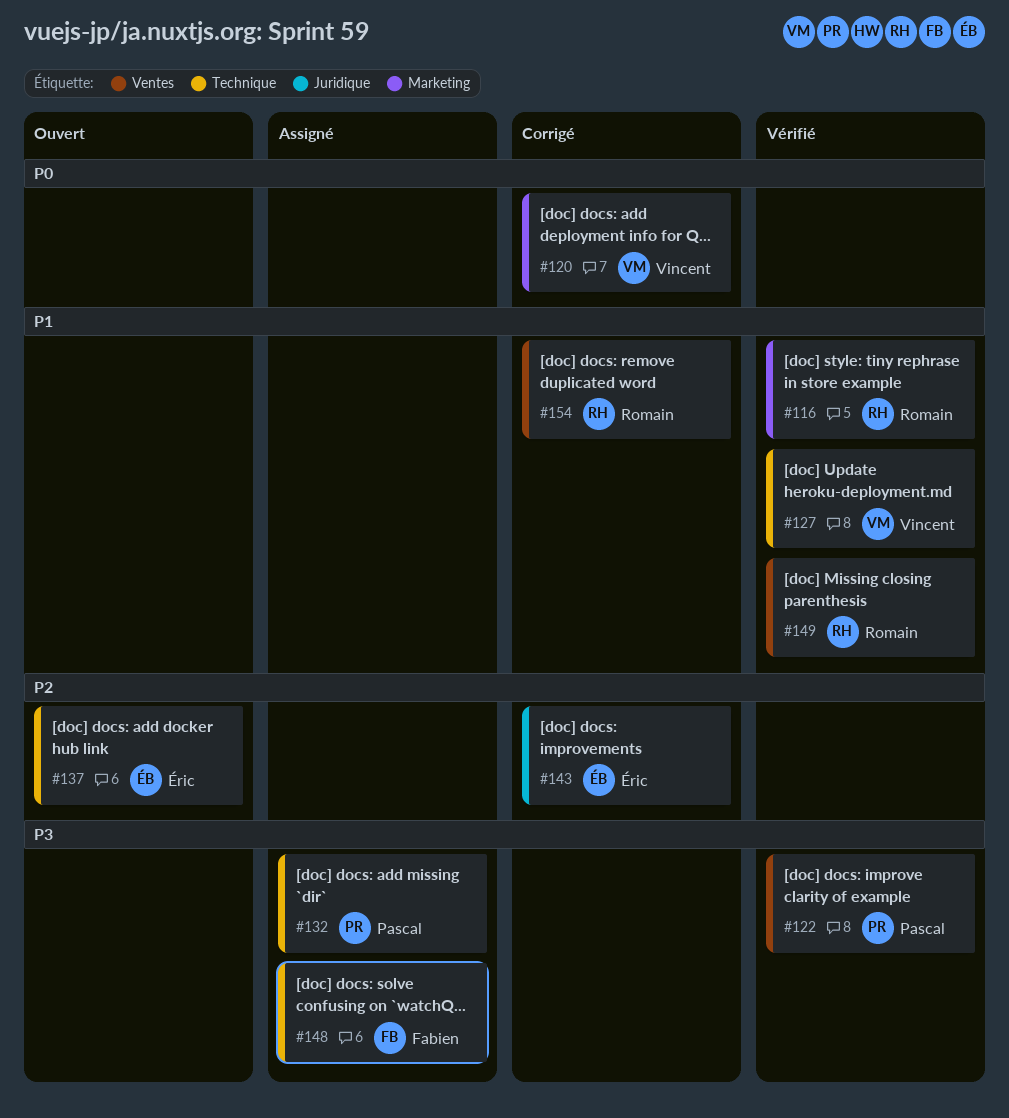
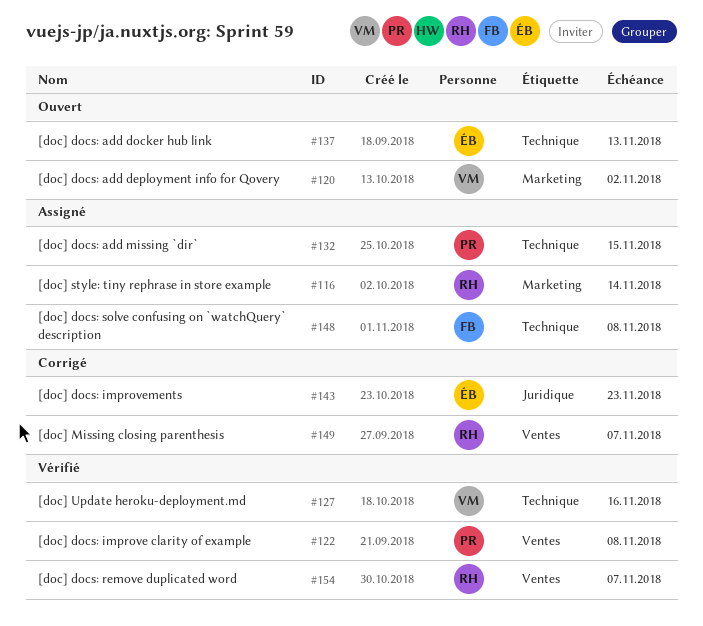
#116, status: Vérifié -> Assigné
#120, status: Corrigé -> Ouvert
#149, status: Vérifié -> Corrigé
#154, status: Corrigé -> Vérifié

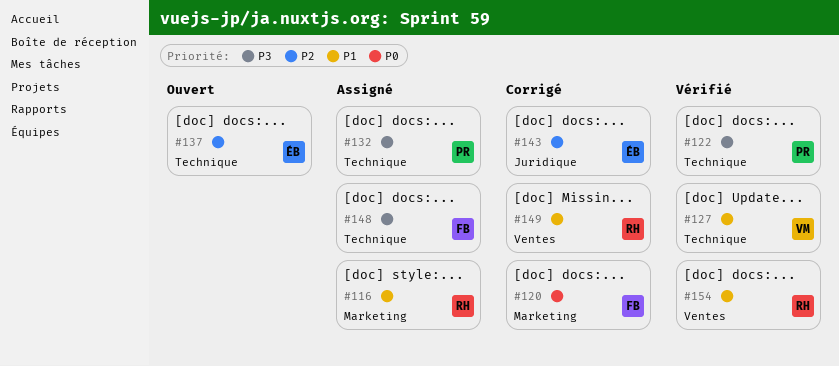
#120, status: Ouvert -> Corrigé
#120, owner: VM -> FB
#122, label: Ventes -> Technique

